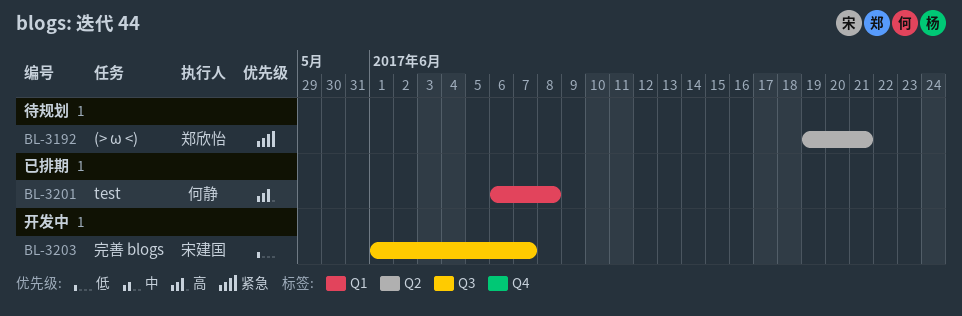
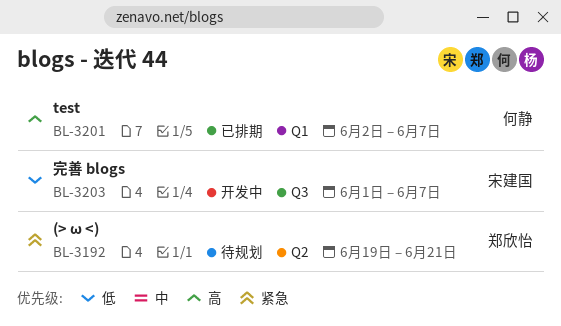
BL-3201, start: Jun 6 -> Jun 2
BL-3201, due: Jun 8 -> Jun 7

